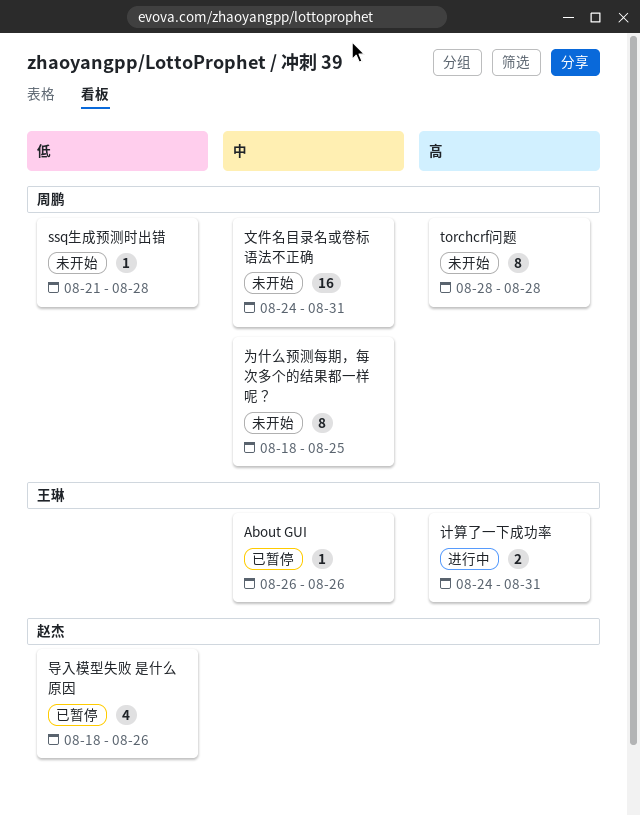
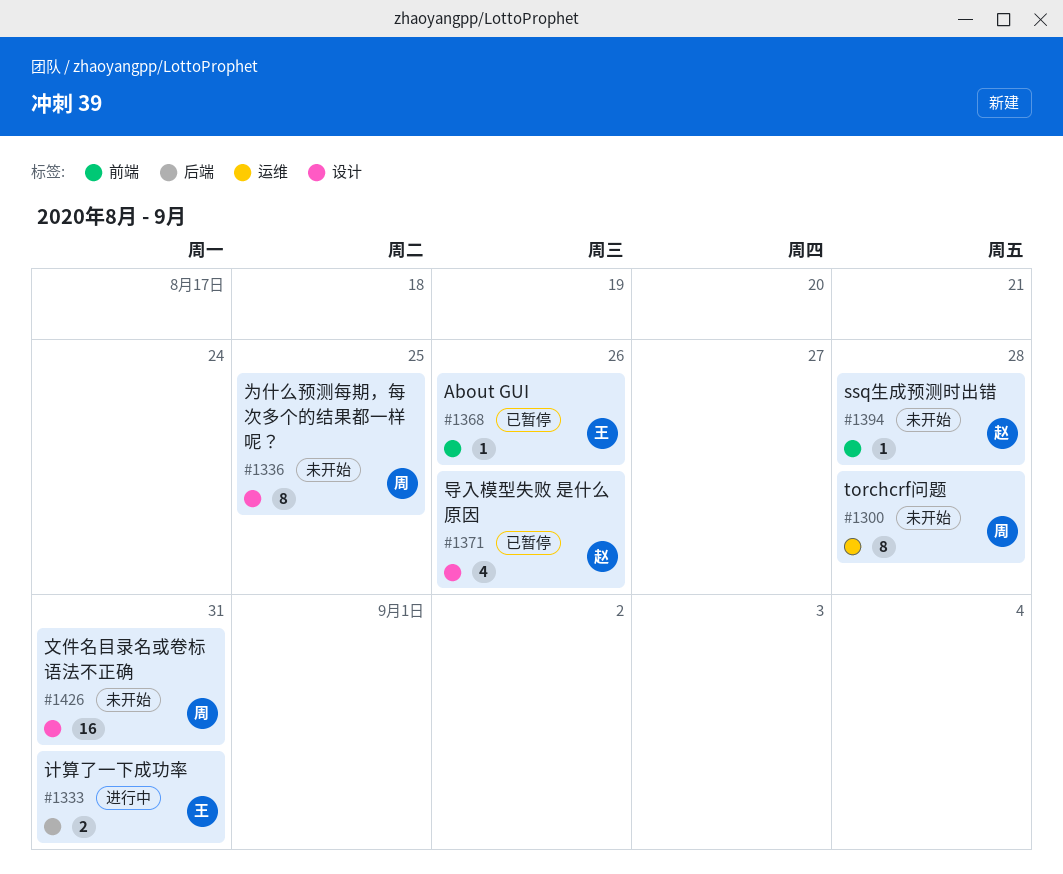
ssq生成预测时出错, owner: 周鹏 -> 赵杰

